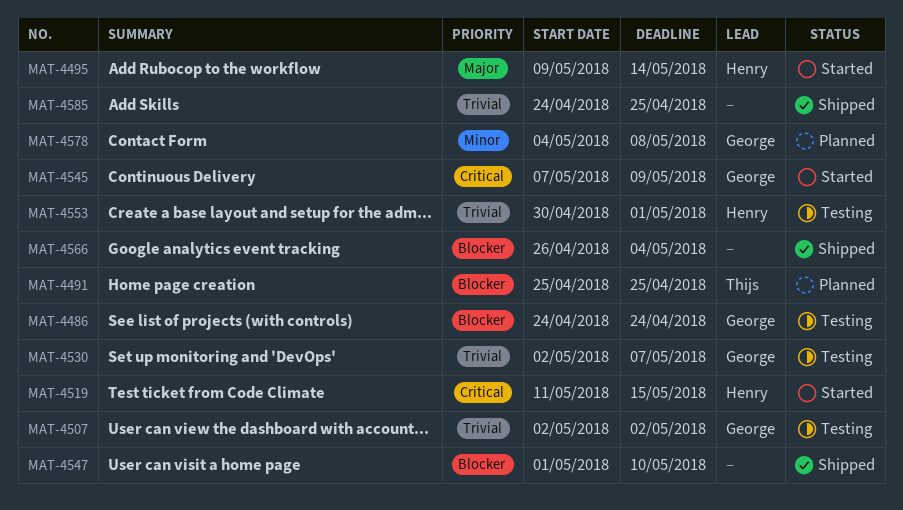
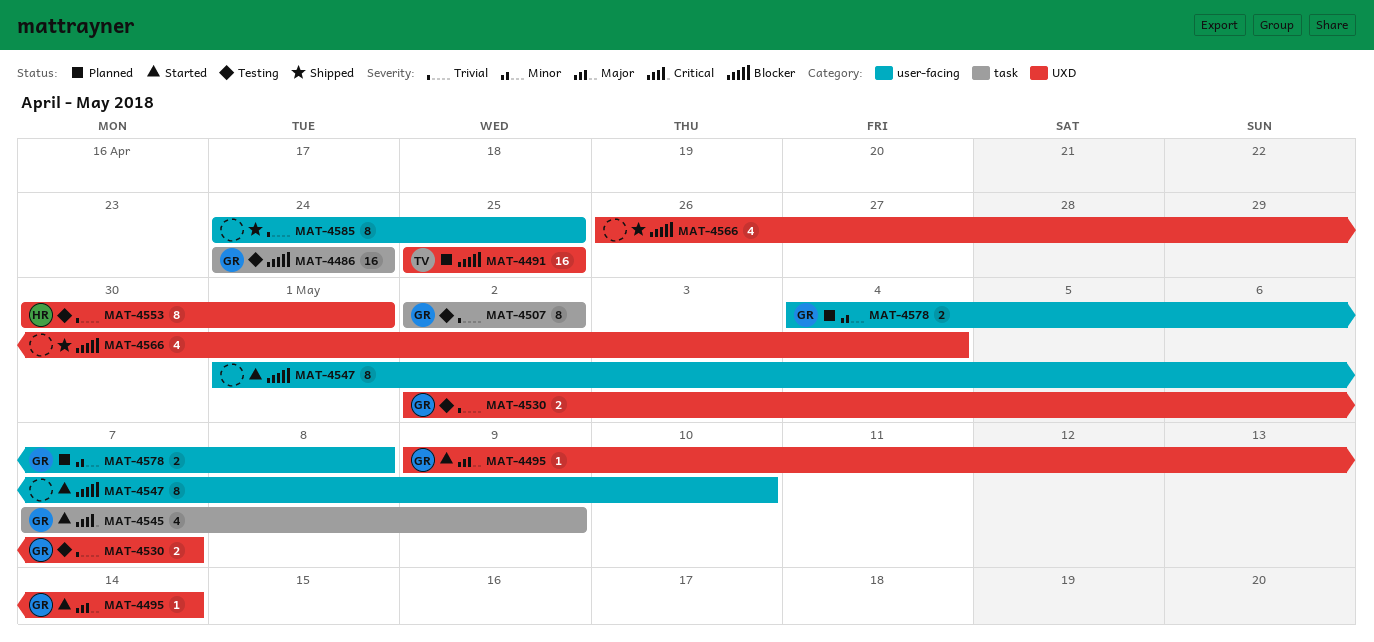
MAT-4495, owner: Henry -> George
MAT-4519: present -> none
MAT-4547, status: Shipped -> Started

